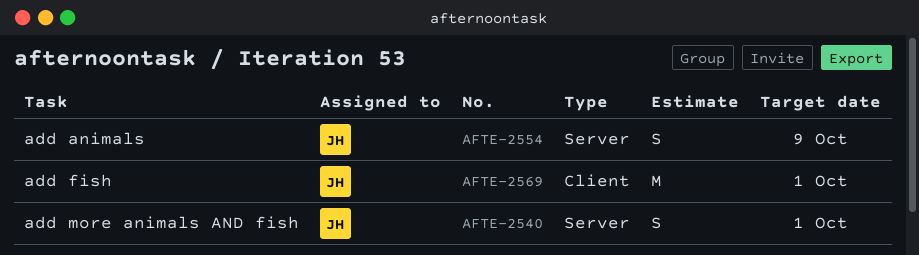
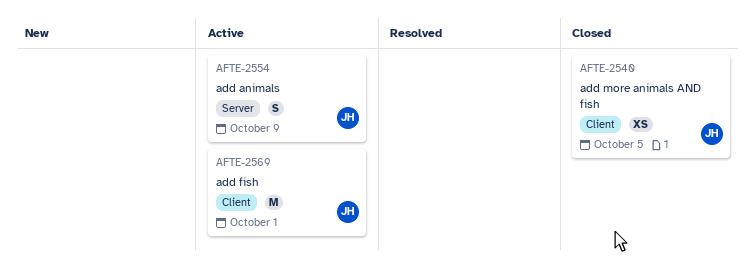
AFTE-2540, label: Server -> Client
AFTE-2540, estimate: S -> XS
AFTE-2540, due: Oct 1 -> Oct 5

